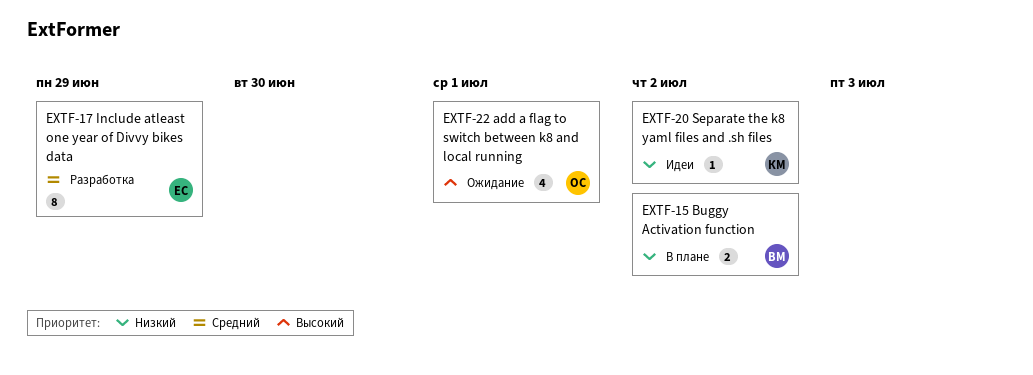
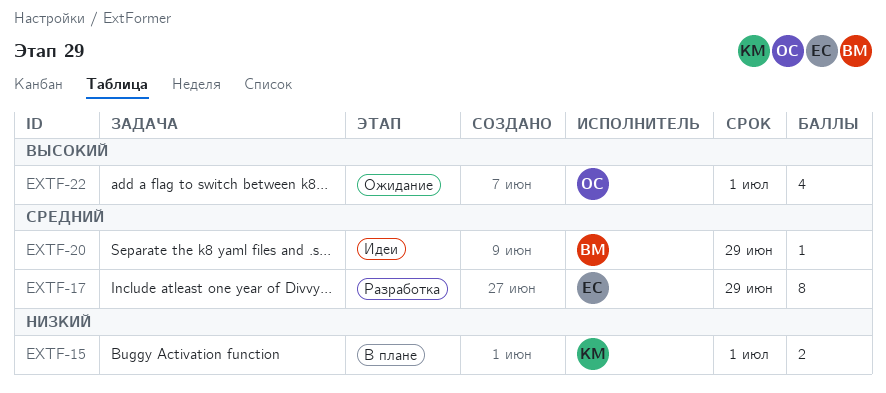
EXTF-15, owner: ВМ -> КМ
EXTF-15, due: Jul 2 -> Jul 1
EXTF-20, owner: КМ -> ВМ
EXTF-20, priority: Низкий -> Средний
EXTF-20, due: Jul 2 -> Jun 29

